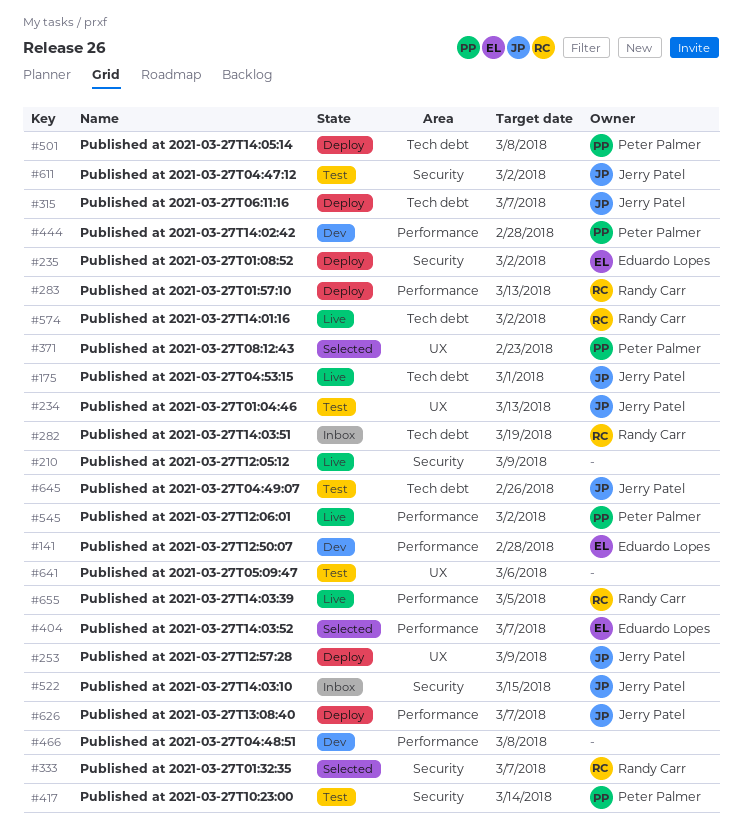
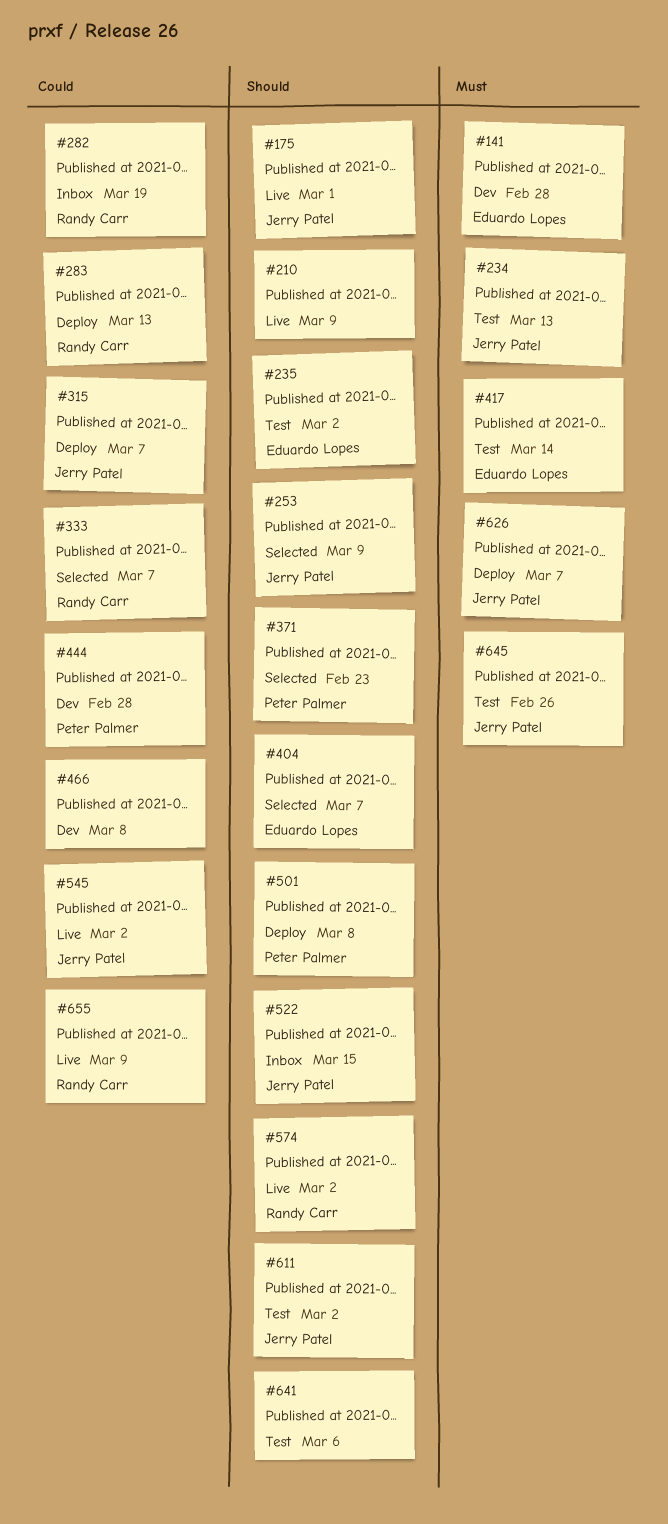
#235, status: Deploy -> Test
#253, status: Deploy -> Selected
#417, owner: Peter Palmer -> Eduardo Lopes
#545, owner: Peter Palmer -> Jerry Patel
#655, due: Mar 5 -> Mar 9

